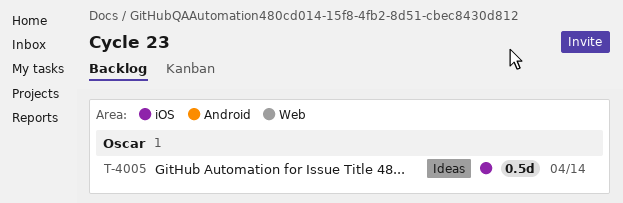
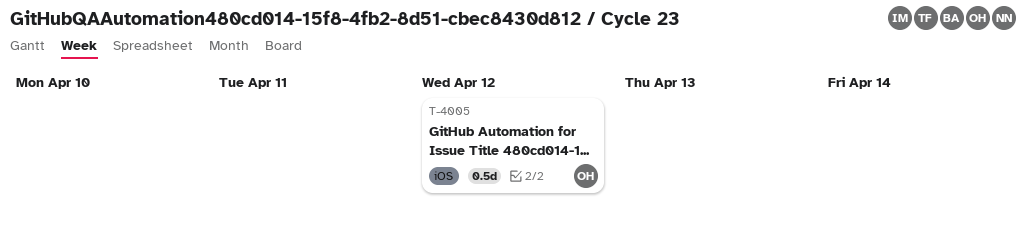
T-4005, due: Apr 14 -> Apr 12

